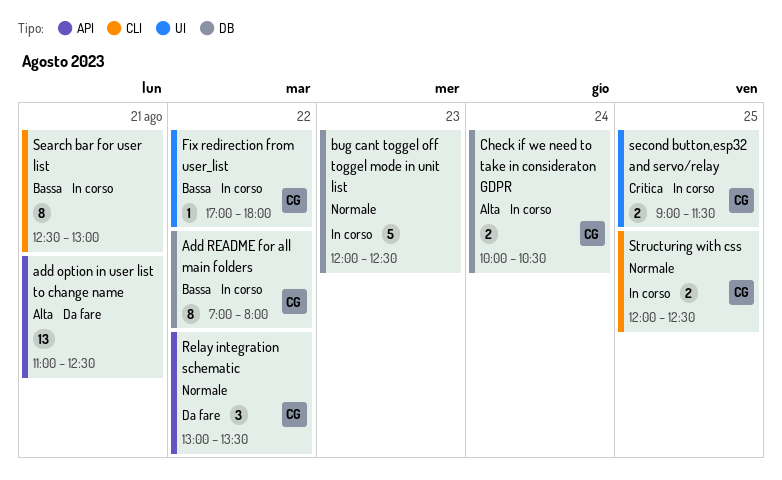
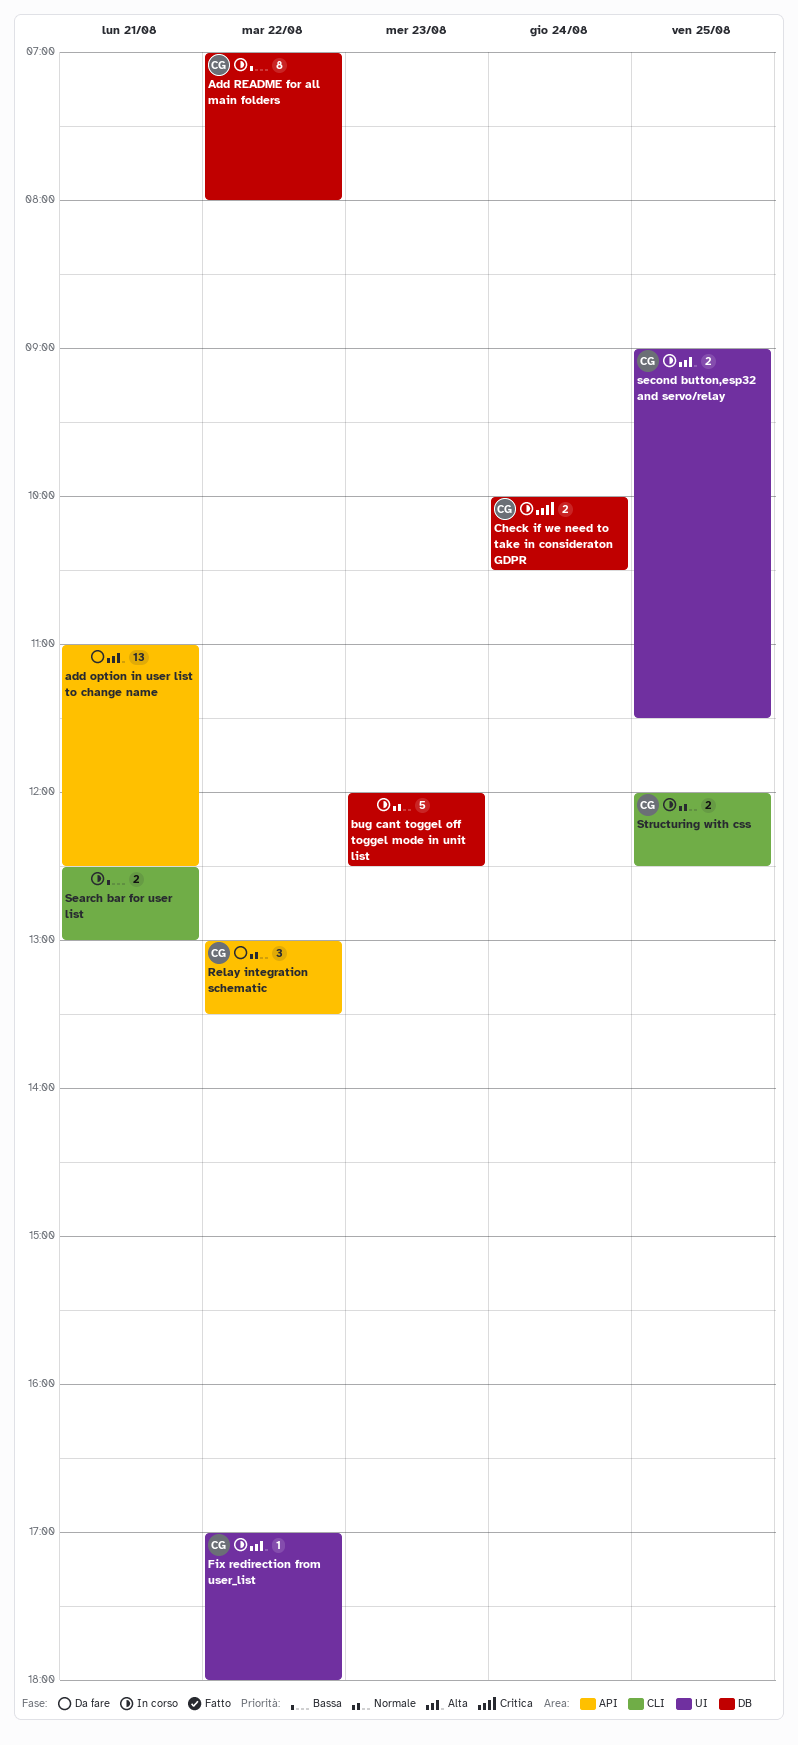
Check if we need to take in consideraton GDPR, priority: Alta -> Critica
Fix redirection from user_list, priority: Bassa -> Alta
Search bar for user list, estimate: 8 -> 2
second button,esp32 and servo/relay, priority: Critica -> Alta

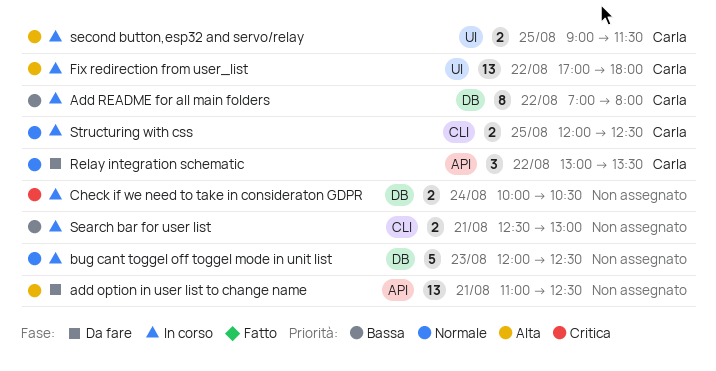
Check if we need to take in consideraton GDPR, owner: Carla -> none
Fix redirection from user_list, estimate: 1 -> 13

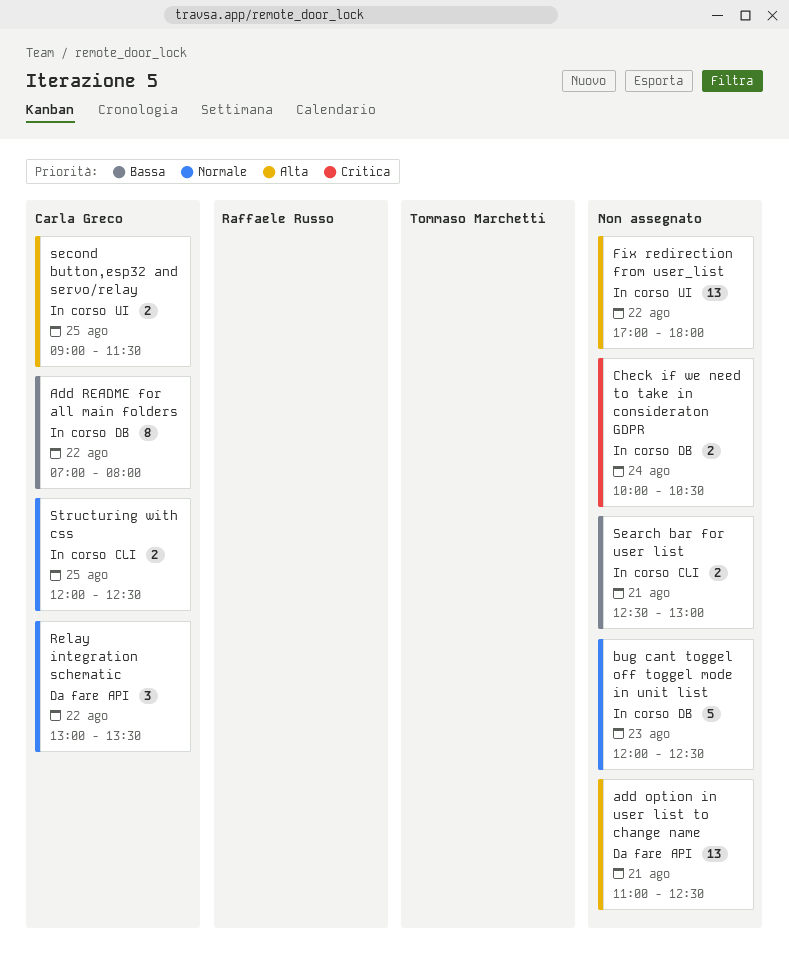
Fix redirection from user_list, owner: Carla Greco -> none

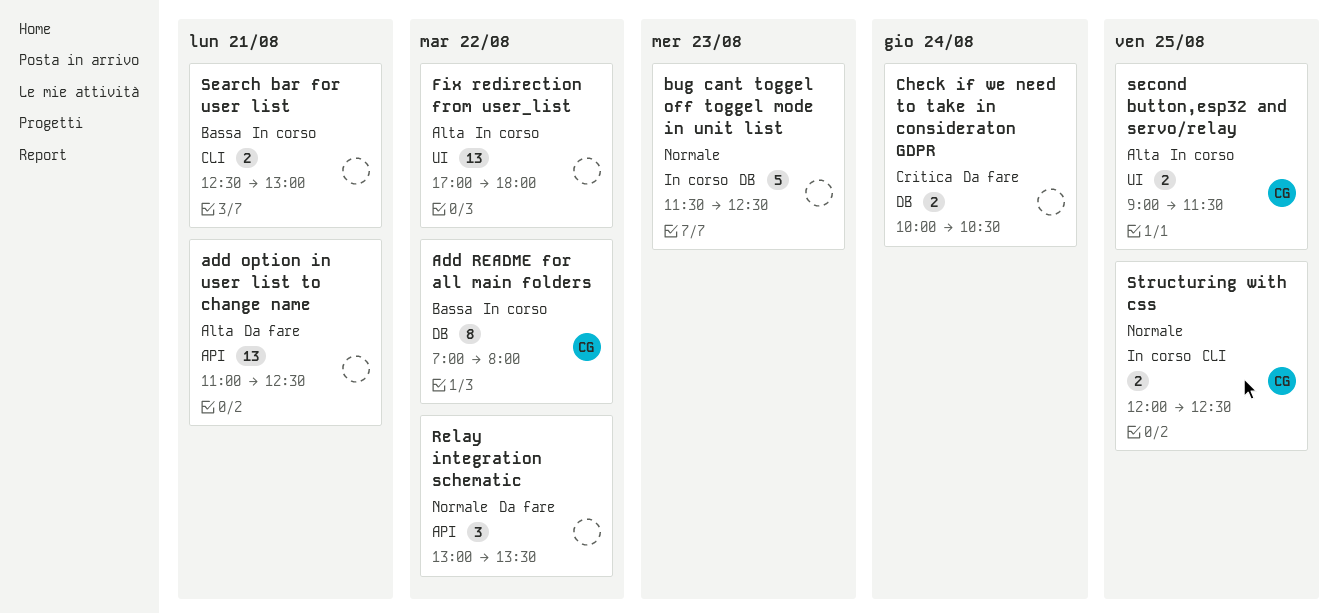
bug cant toggel off toggel mode in unit list, begins: 12:00 -> 11:30
Check if we need to take in consideraton GDPR, status: In corso -> Da fare
Relay integration schematic, owner: Carla Greco -> none

